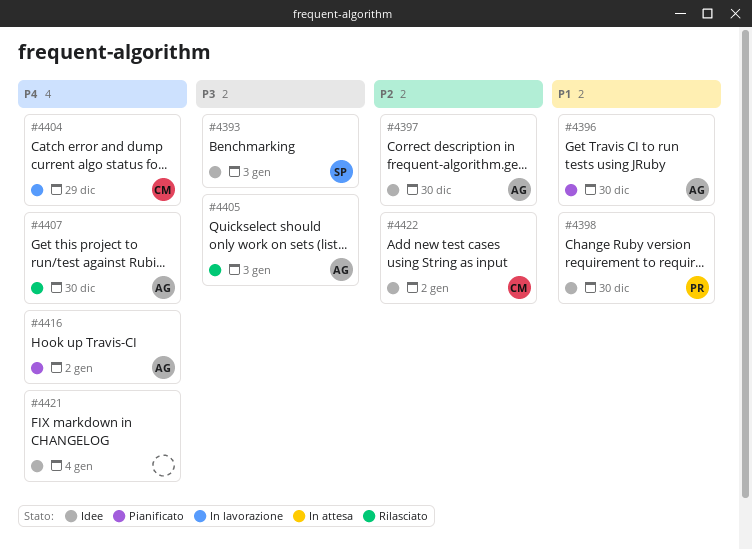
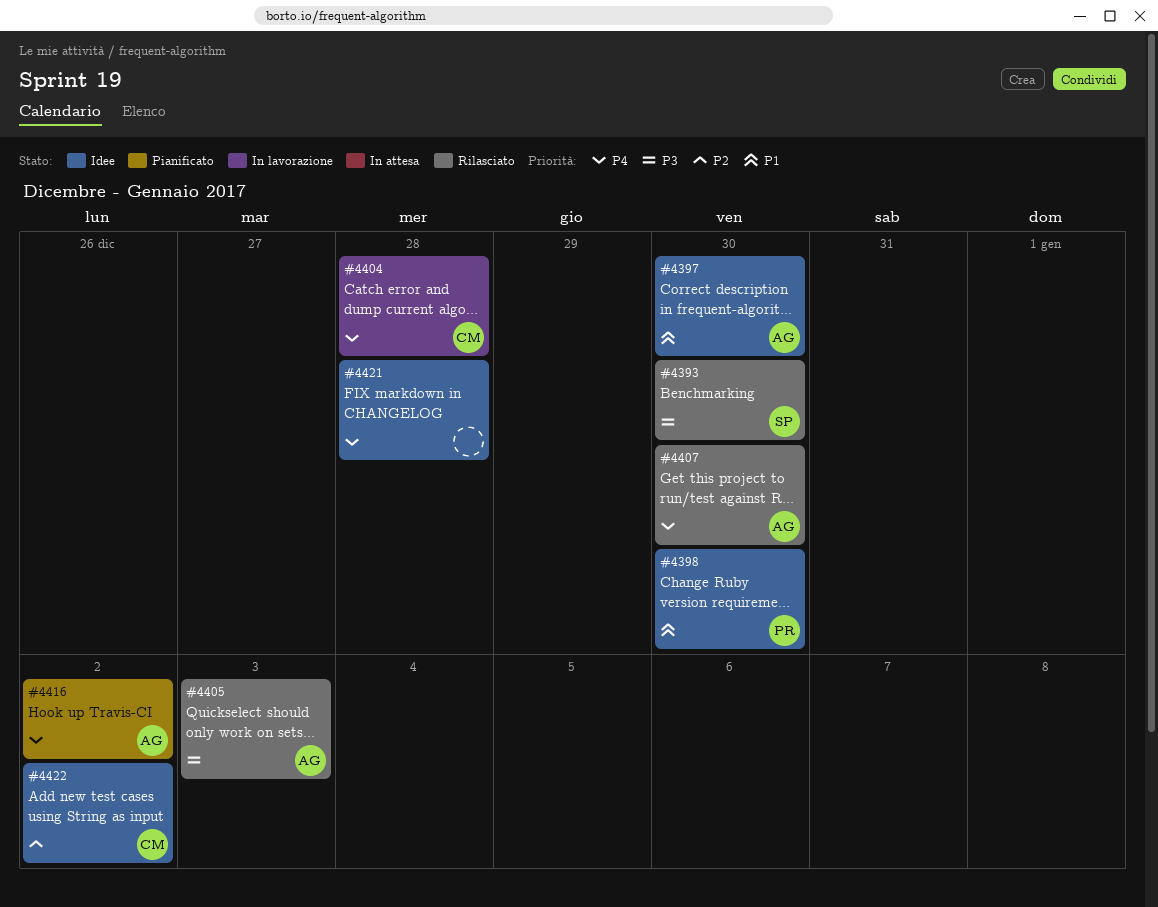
#4393, status: Idee -> Rilasciato
#4393, due: Jan 3 -> Dec 30
#4396: present -> none
#4397, priority: P2 -> P1
#4404, due: Dec 29 -> Dec 28
#4421, due: Jan 4 -> Dec 28

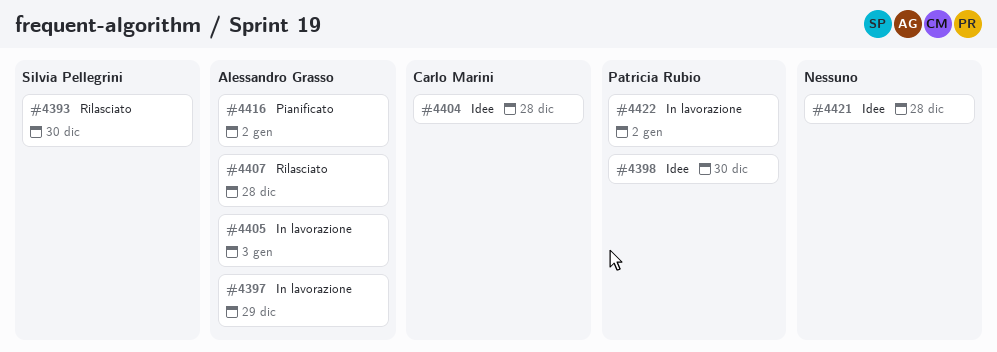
#4397, status: Idee -> In lavorazione
#4397, due: Dec 30 -> Dec 29
#4404, status: In lavorazione -> Idee
#4405, status: Rilasciato -> In lavorazione
#4407, due: Dec 30 -> Dec 28
#4422, status: Idee -> In lavorazione
#4422, owner: Carlo Marini -> Patricia Rubio

